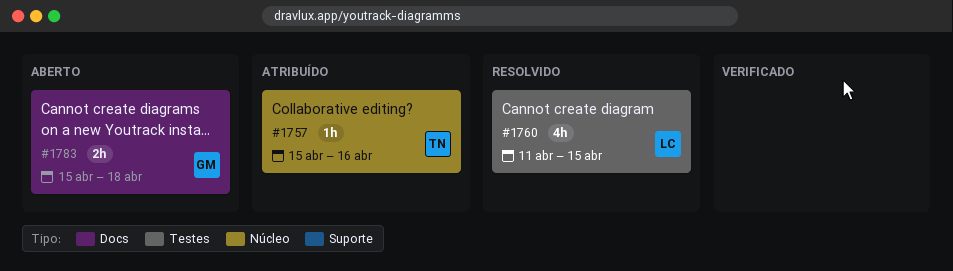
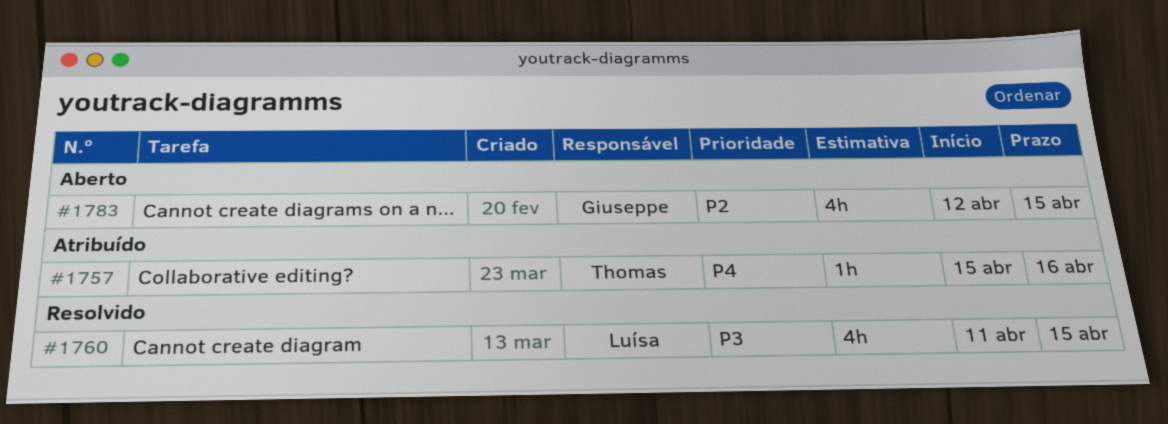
#1783, estimate: 2h -> 4h
#1783, start: Apr 15 -> Apr 12
#1783, due: Apr 18 -> Apr 15

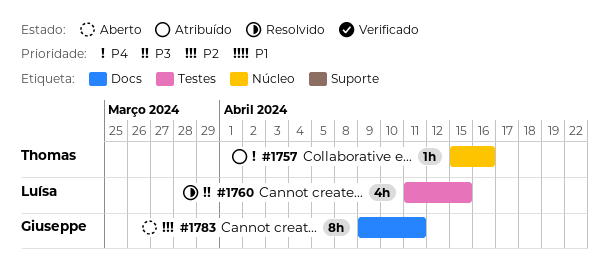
#1783, estimate: 4h -> 8h
#1783, start: Apr 12 -> Apr 9
#1783, due: Apr 15 -> Apr 11

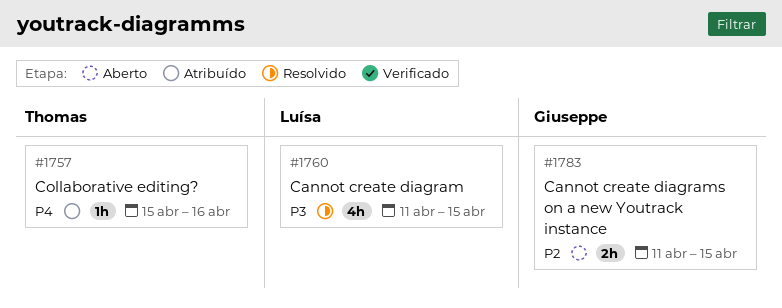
#1783, estimate: 8h -> 2h
#1783, start: Apr 9 -> Apr 11
#1783, due: Apr 11 -> Apr 15

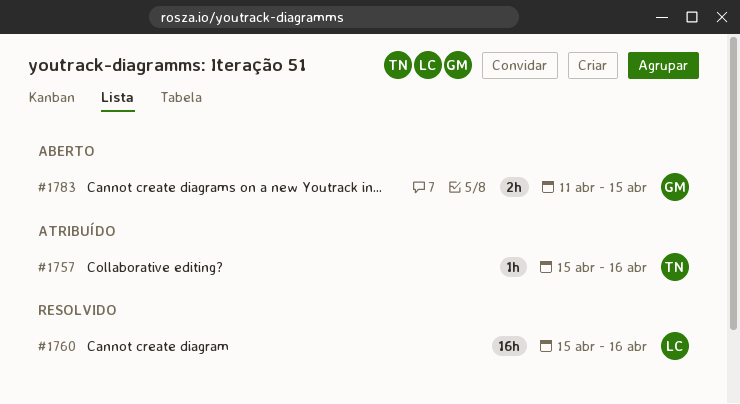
#1760, estimate: 4h -> 16h
#1760, start: Apr 11 -> Apr 15
#1760, due: Apr 15 -> Apr 16

